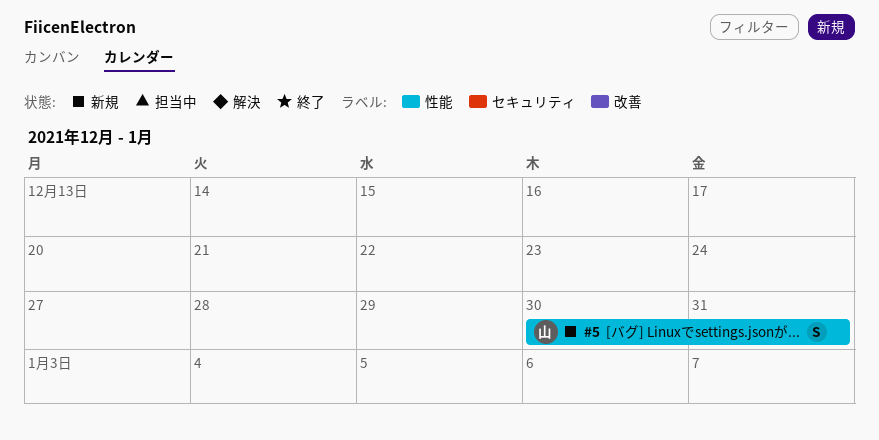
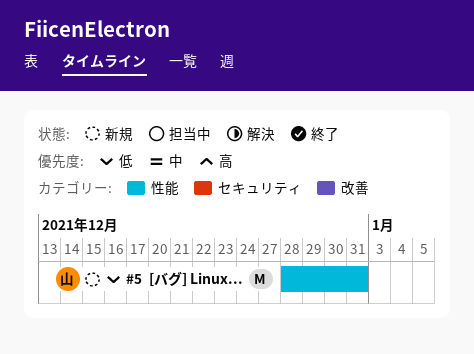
#5, estimate: S -> M
#5, start: Dec 30 -> Dec 28

